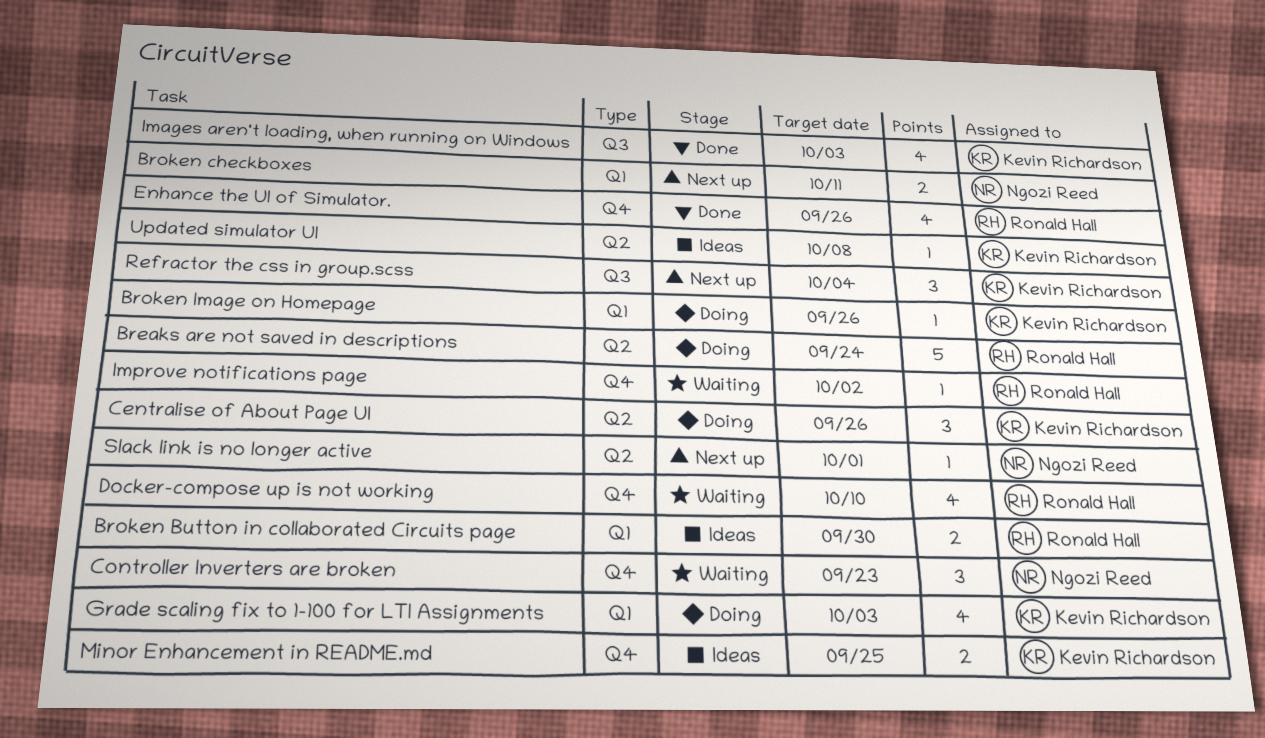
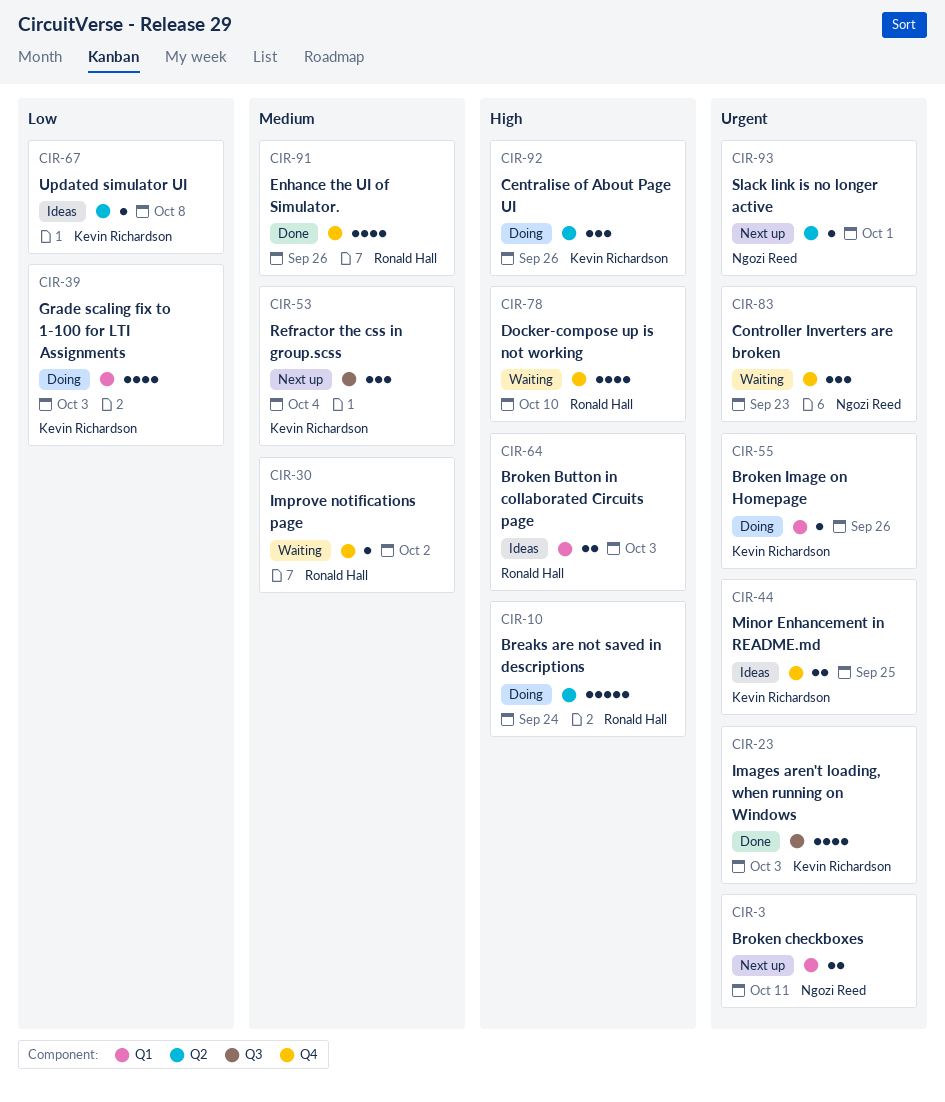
Broken Button in collaborated Circuits page, due: Sep 30 -> Oct 3

